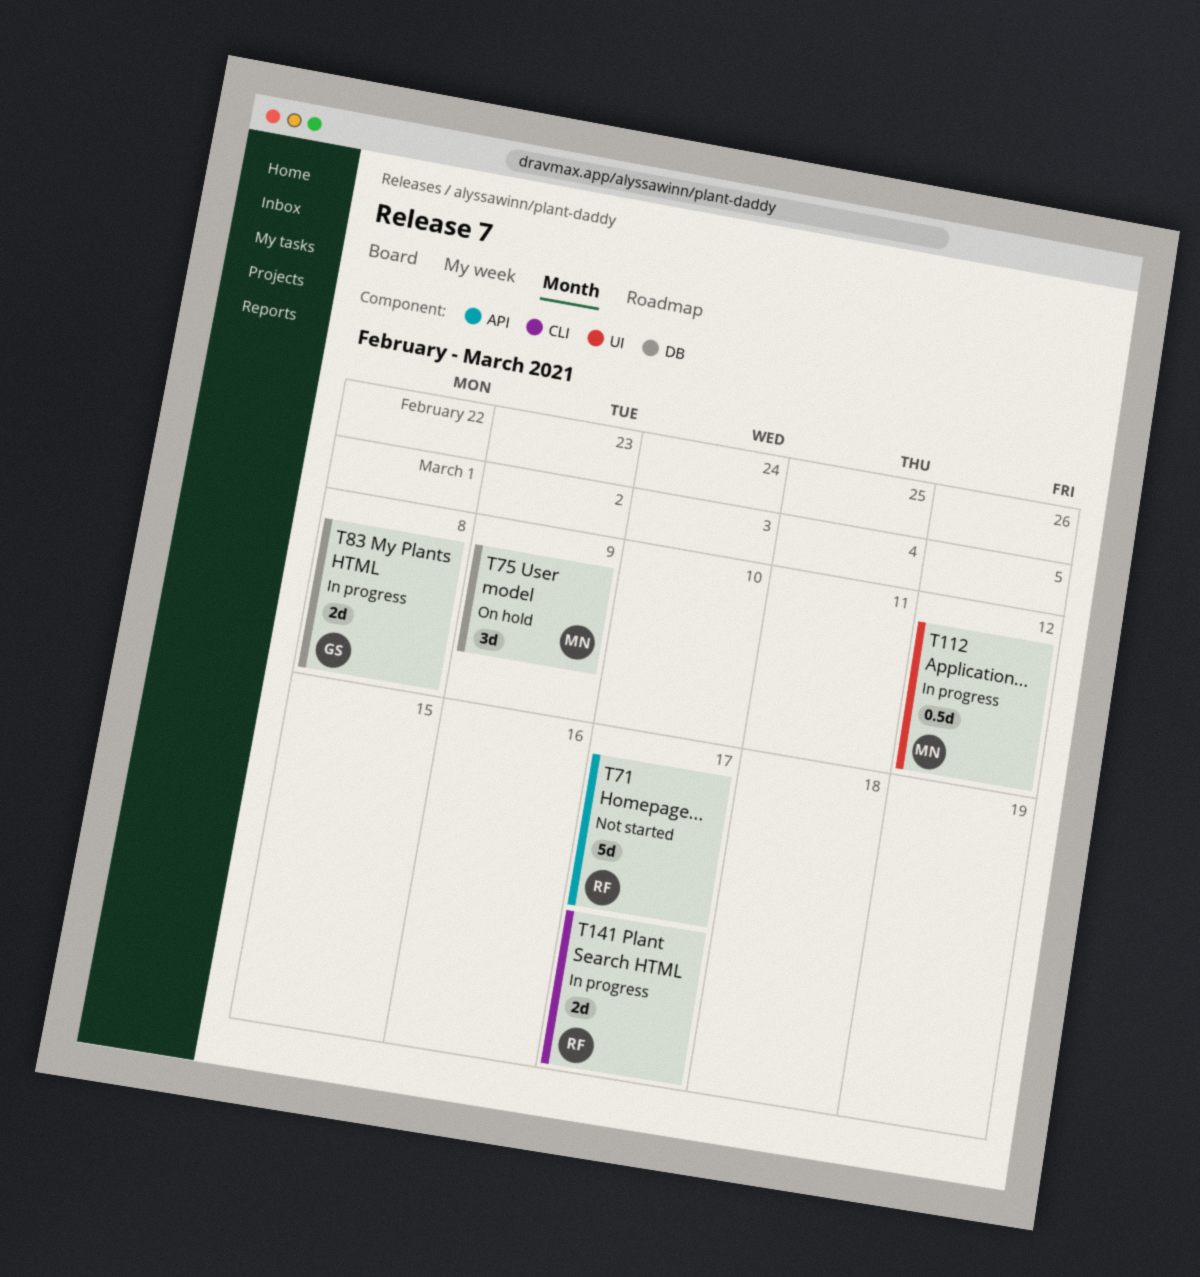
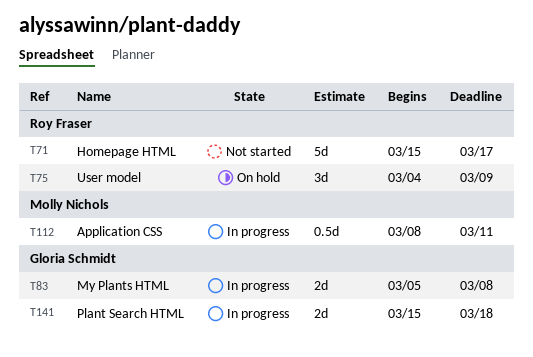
T75, owner: Molly Nichols -> Roy Fraser
T112, due: Mar 12 -> Mar 11
T141, owner: Roy Fraser -> Gloria Schmidt
T141, due: Mar 17 -> Mar 18

